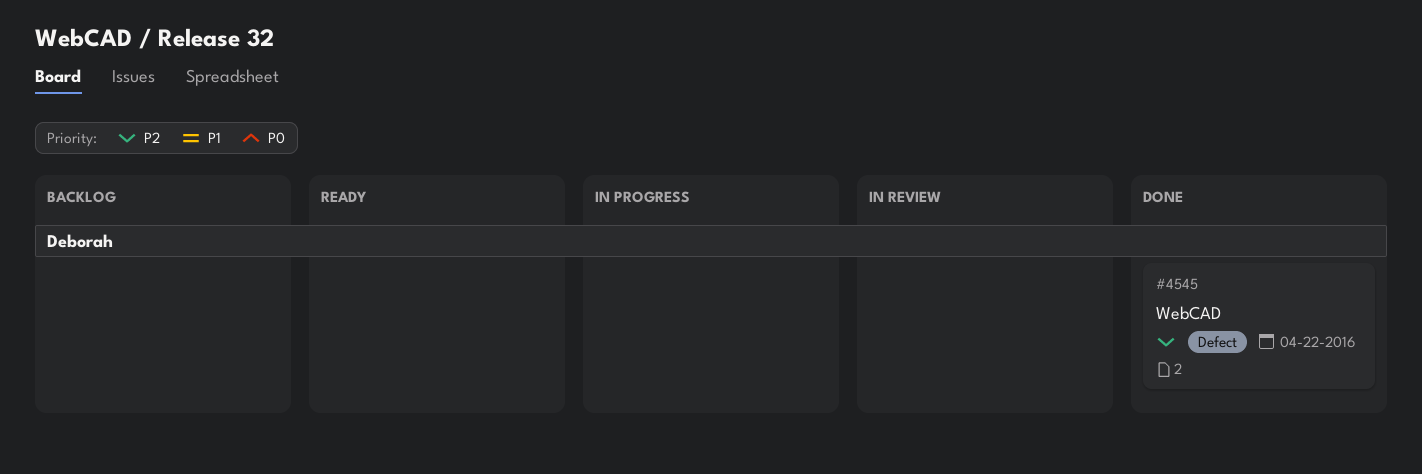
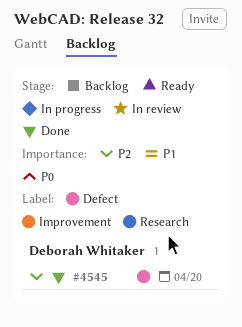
#4545, due: Apr 22 -> Apr 20

